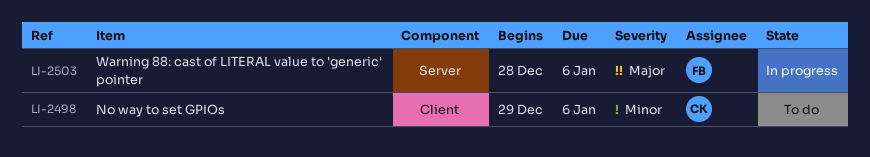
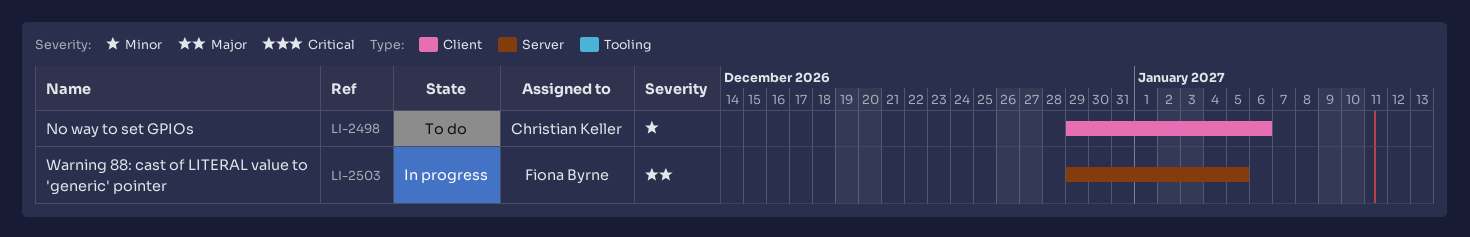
LI-2503, start: Dec 28 -> Dec 29
LI-2503, due: Jan 6 -> Jan 5

